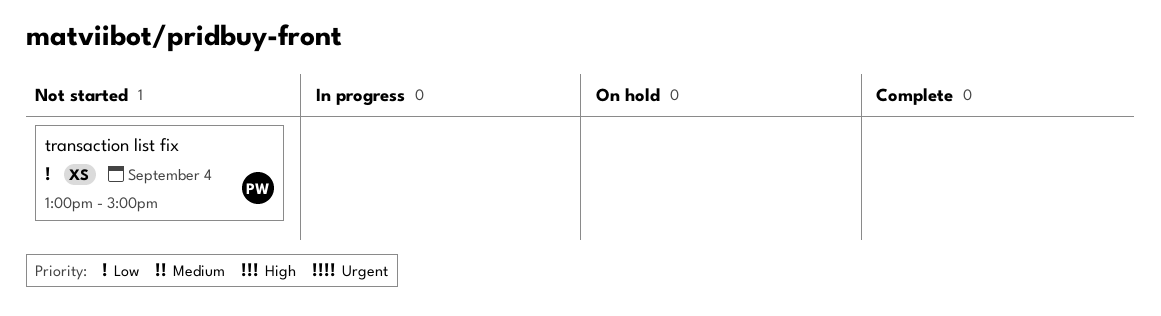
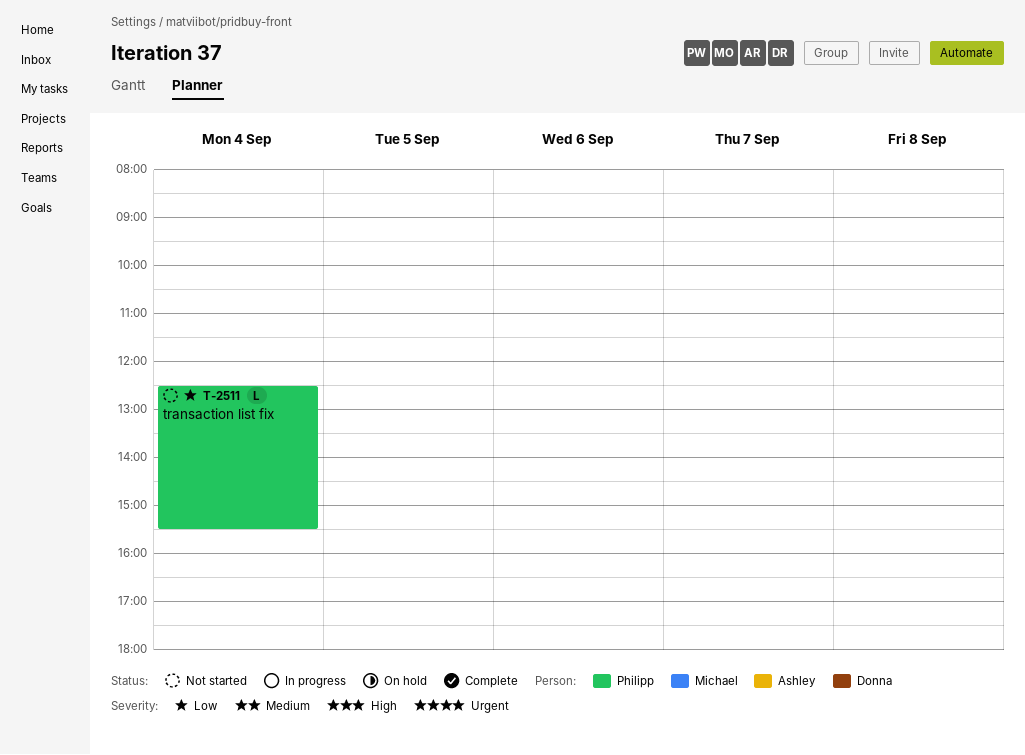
transaction list fix, estimate: XS -> L
transaction list fix, begins: 13:00 -> 12:30
transaction list fix, ends: 15:00 -> 15:30

